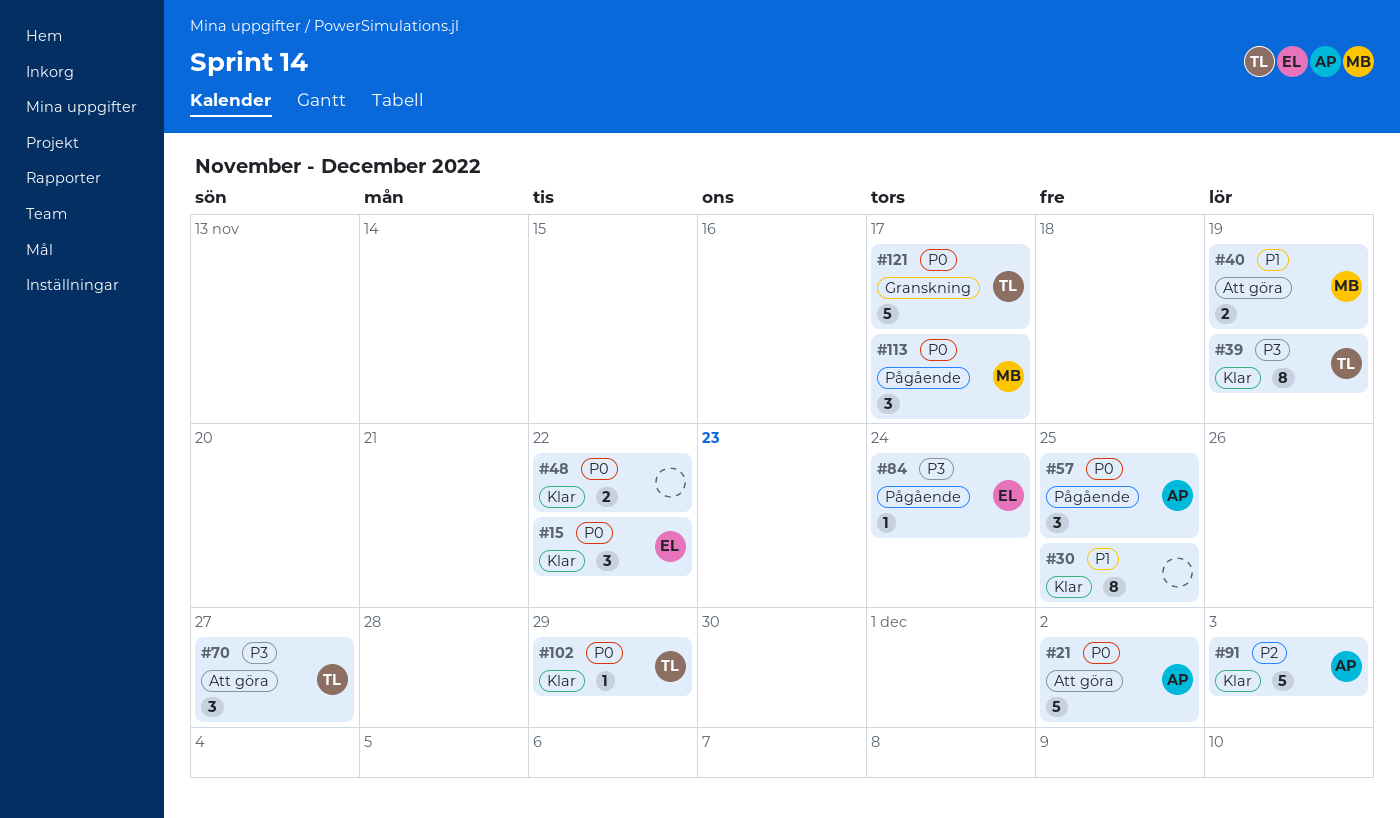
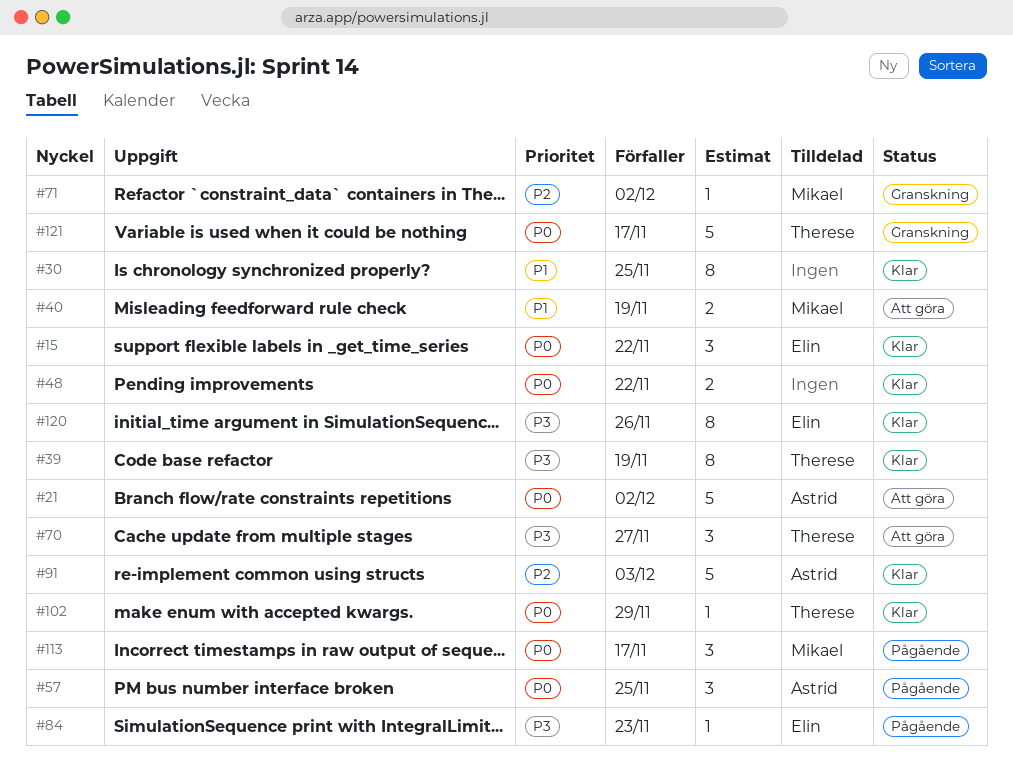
#71: none -> present
#84, due: Nov 24 -> Nov 23
#120: none -> present

